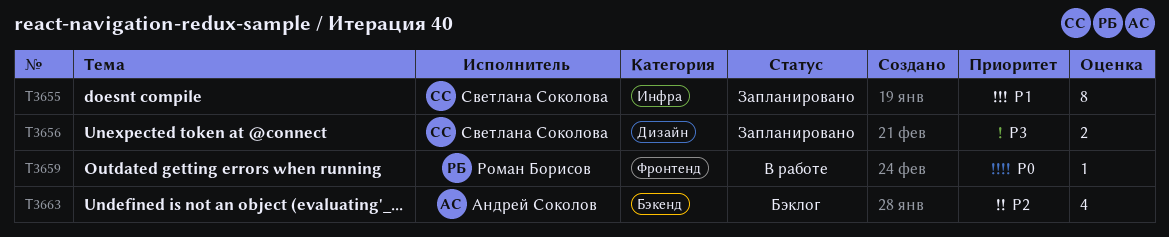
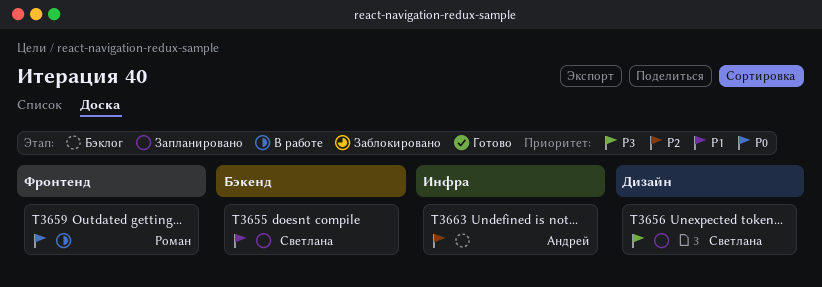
T3655, label: Инфра -> Бэкенд
T3663, label: Бэкенд -> Инфра

